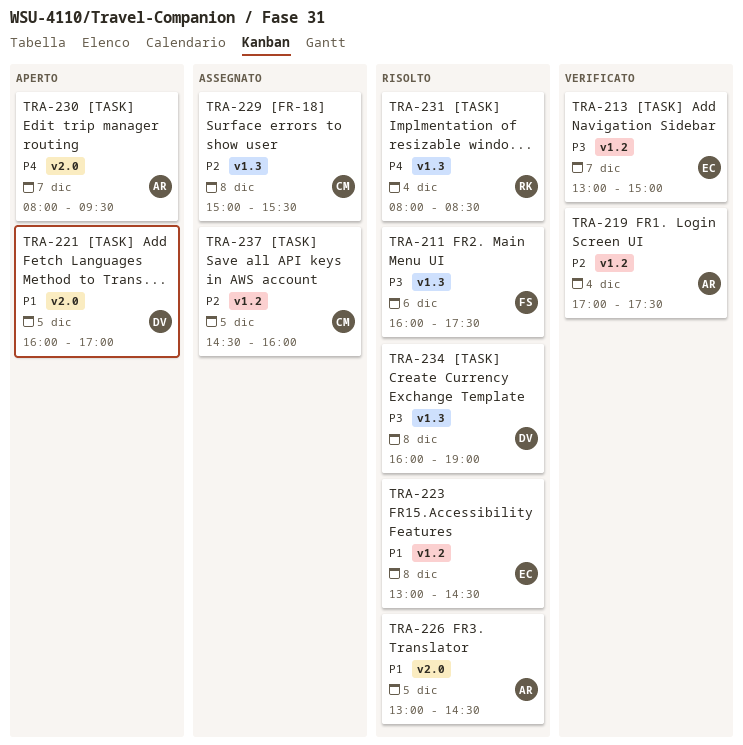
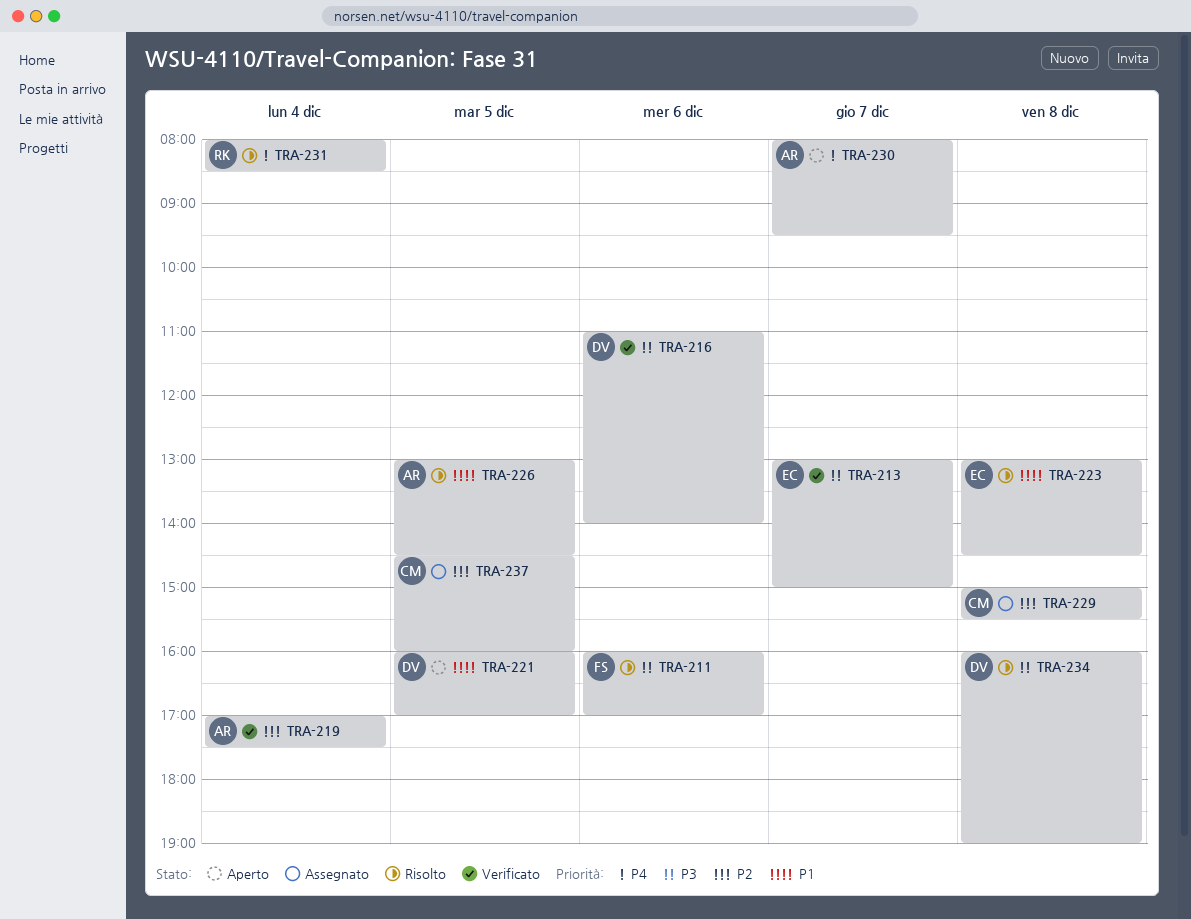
TRA-211, ends: 17:30 -> 17:00
TRA-216: none -> present

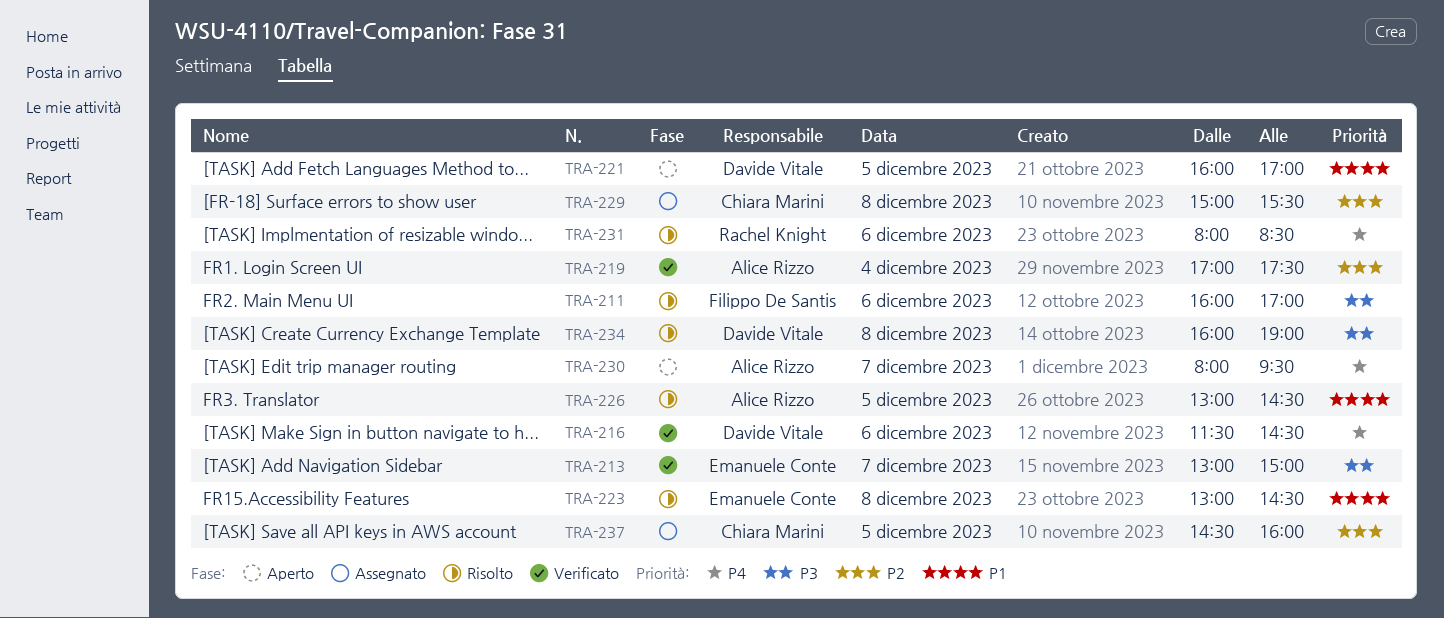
TRA-216, priority: P3 -> P4
TRA-216, begins: 11:00 -> 11:30
TRA-216, ends: 14:00 -> 14:30
TRA-231, day: Dec 4 -> Dec 6

